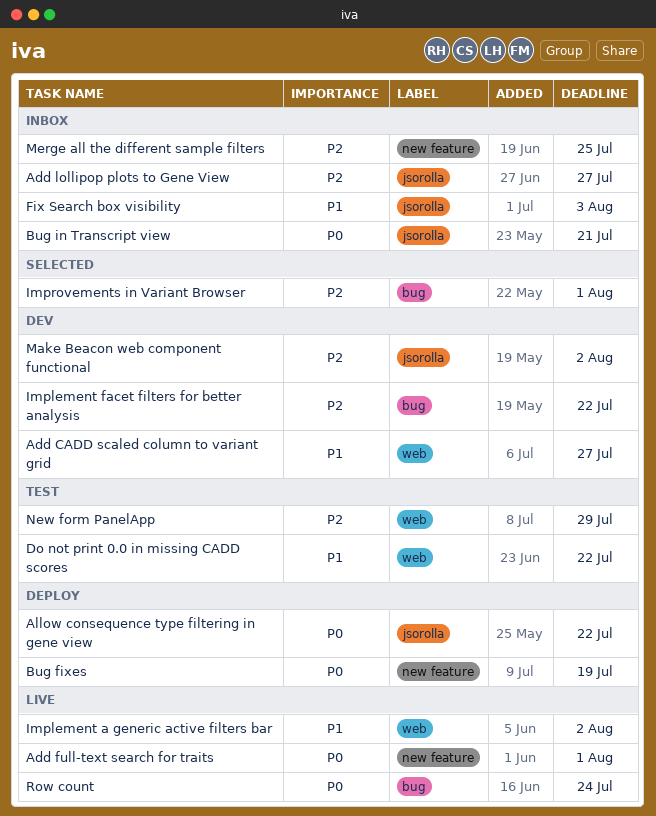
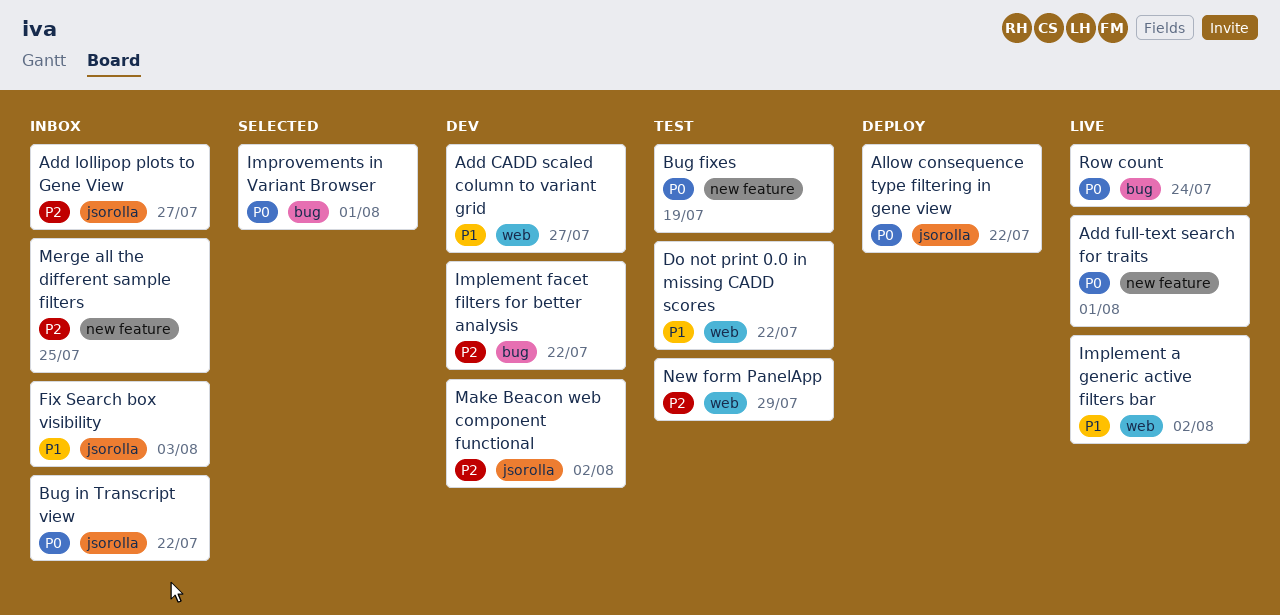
Bug fixes, status: Deploy -> Test
Bug in Transcript view, due: Jul 21 -> Jul 22
Improvements in Variant Browser, priority: P2 -> P0

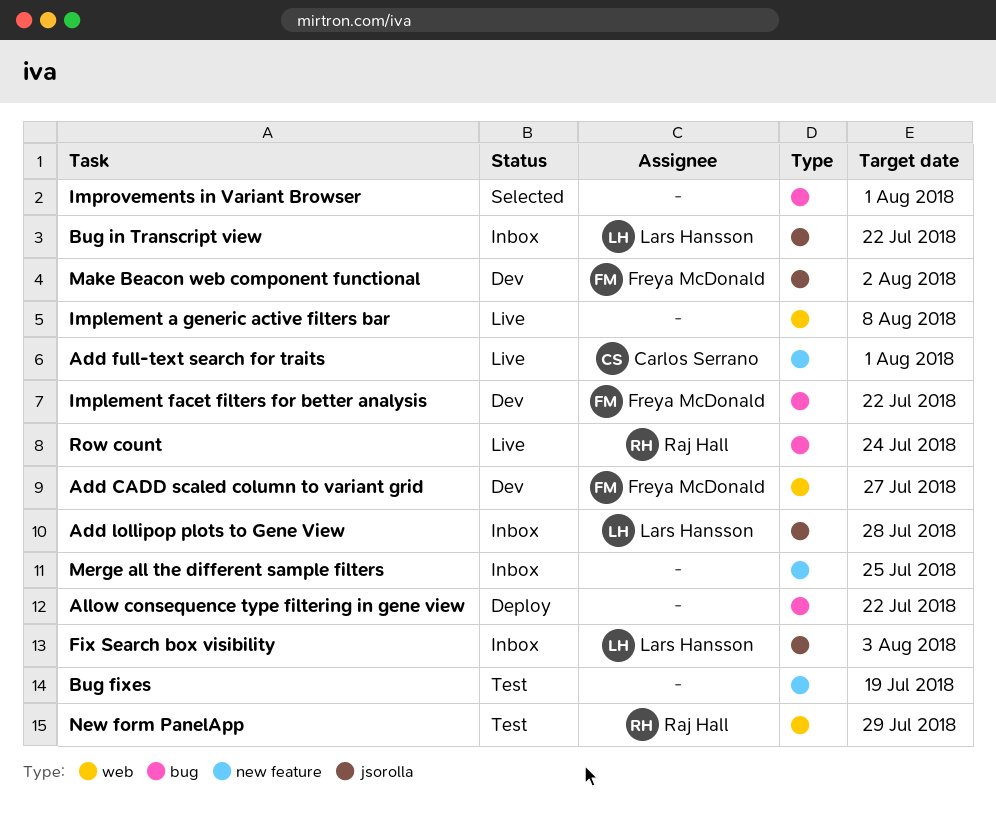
Add lollipop plots to Gene View, due: Jul 27 -> Jul 28
Allow consequence type filtering in gene view, label: jsorolla -> bug
Do not print 0.0 in missing CADD scores: present -> none
Implement a generic active filters bar, due: Aug 2 -> Aug 8

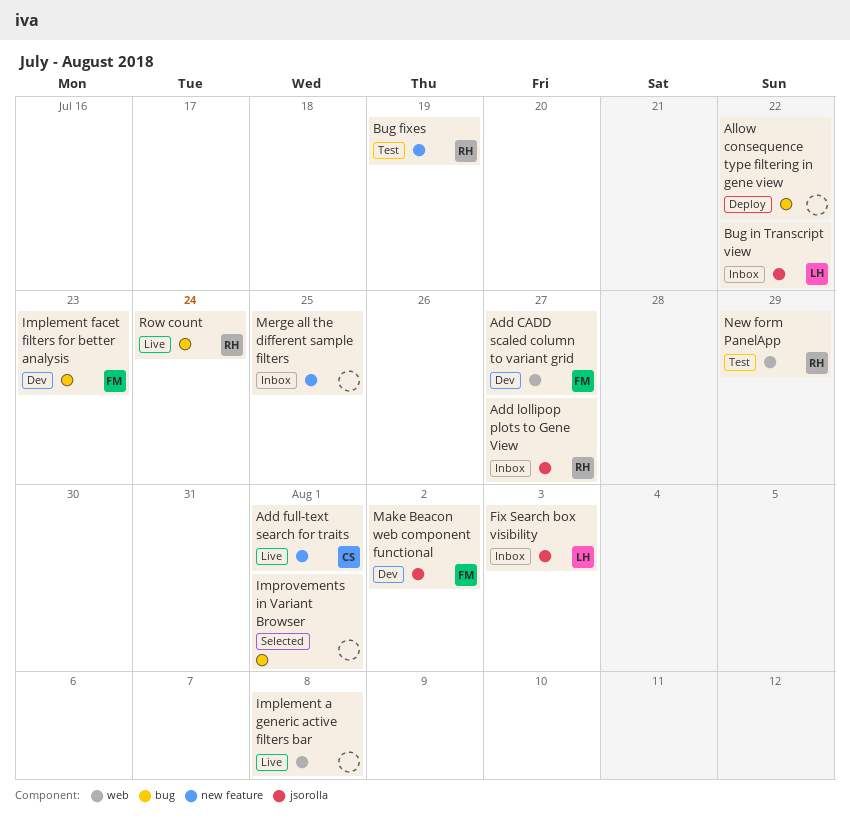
Add lollipop plots to Gene View, owner: Lars Hansson -> Raj Hall
Add lollipop plots to Gene View, due: Jul 28 -> Jul 27
Bug fixes, owner: none -> Raj Hall
Implement facet filters for better analysis, due: Jul 22 -> Jul 23

